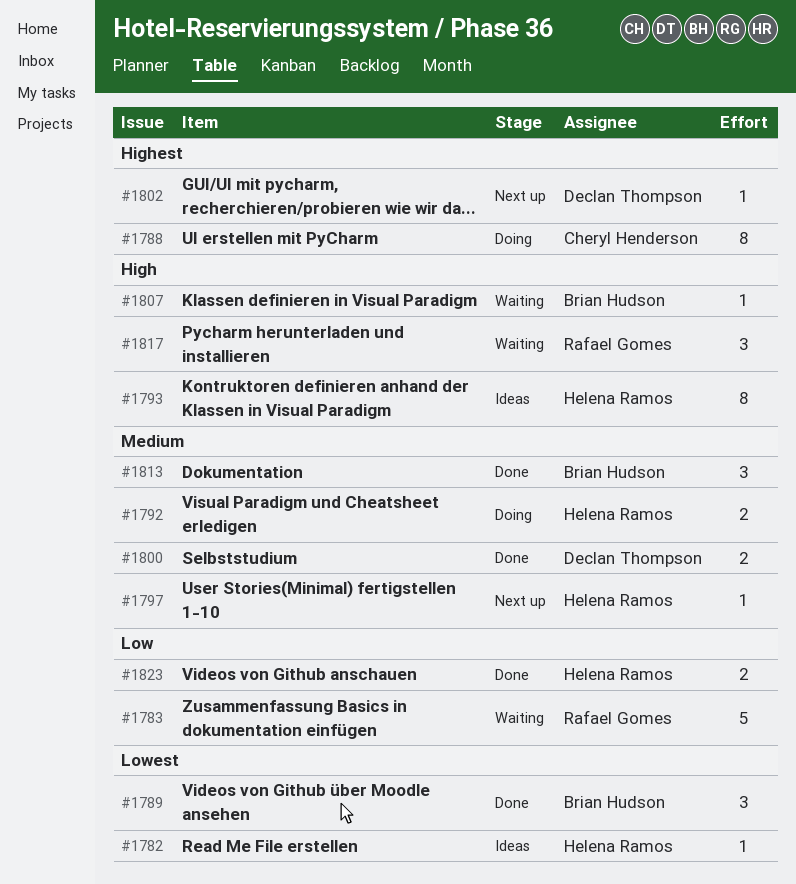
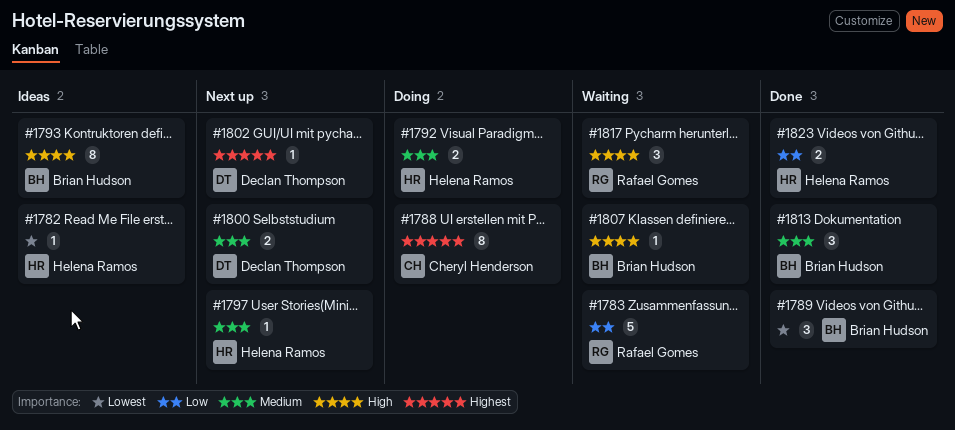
#1793, owner: Helena Ramos -> Brian Hudson
#1800, status: Done -> Next up

